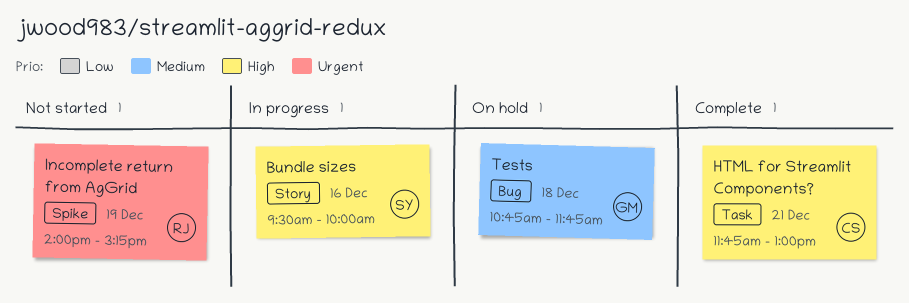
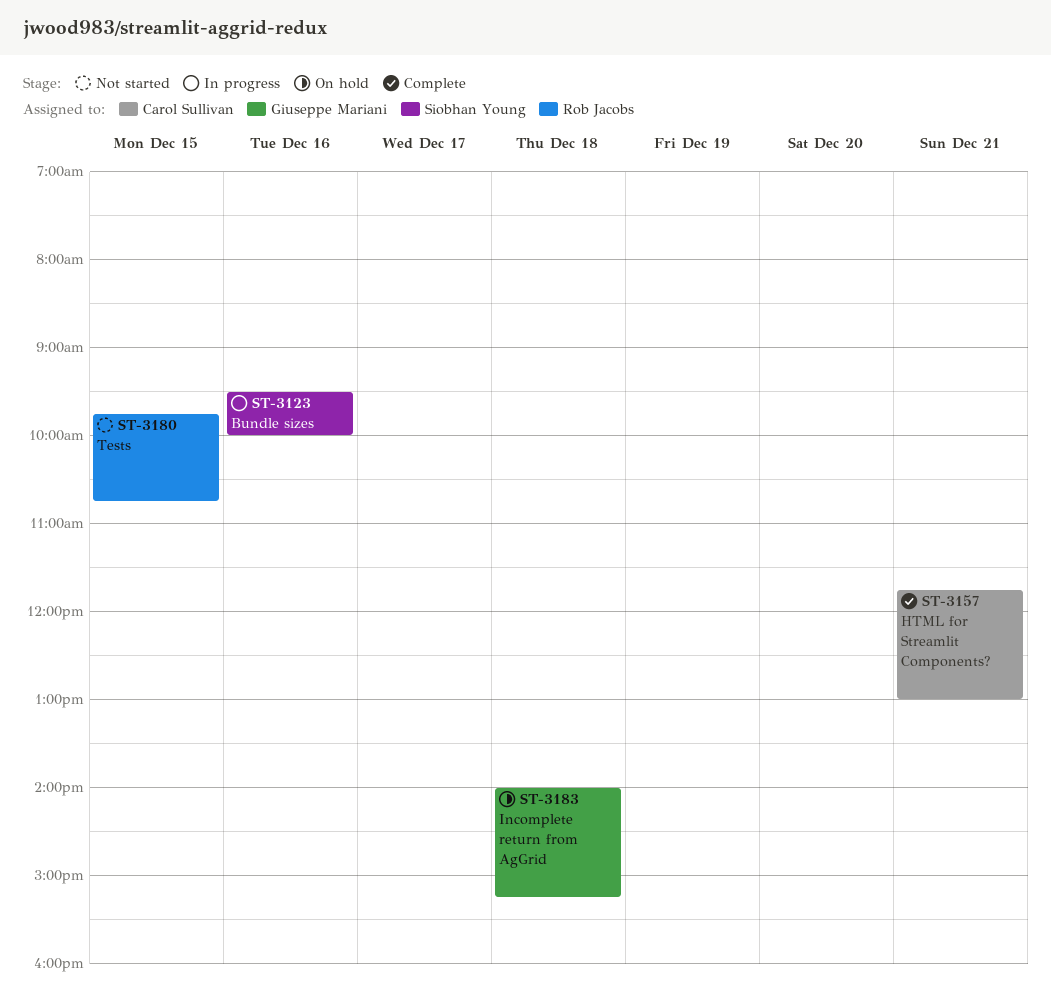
Incomplete return from AgGrid, status: Not started -> On hold
Incomplete return from AgGrid, owner: Rob Jacobs -> Giuseppe Mariani
Incomplete return from AgGrid, day: Dec 19 -> Dec 18
Tests, status: On hold -> Not started
Tests, owner: Giuseppe Mariani -> Rob Jacobs
Tests, day: Dec 18 -> Dec 15
Tests, begins: 10:45 -> 09:45
Tests, ends: 11:45 -> 10:45

